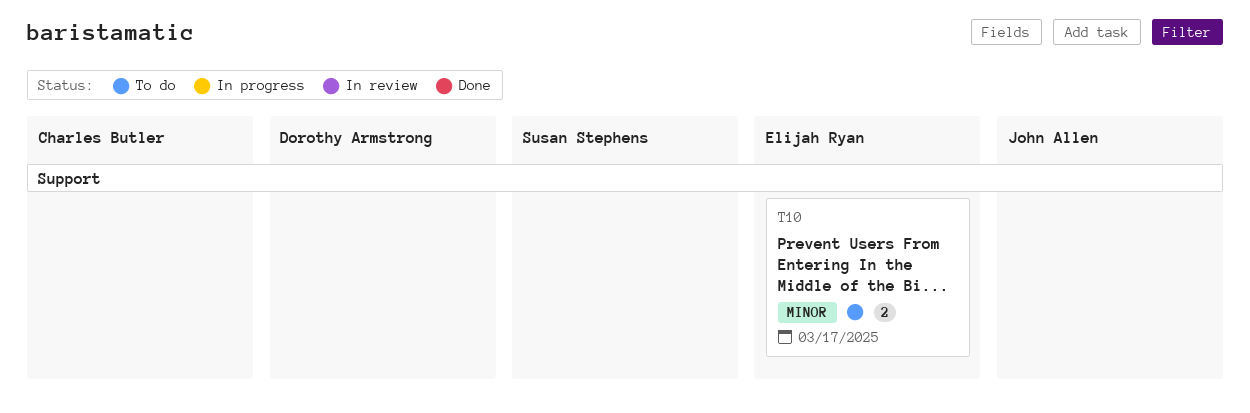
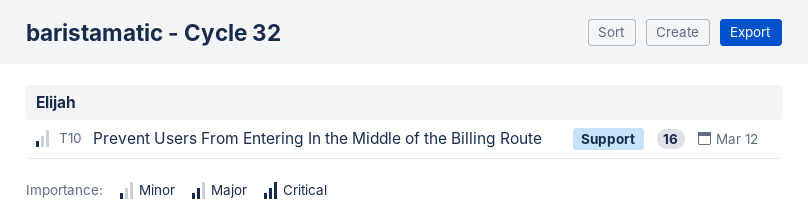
T10, estimate: 2 -> 16
T10, due: Mar 17 -> Mar 12

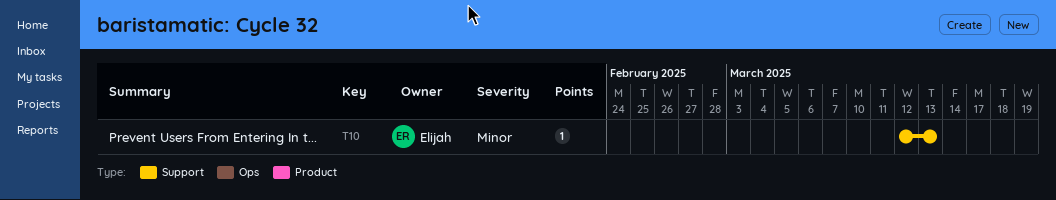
T10, estimate: 16 -> 1
T10, due: Mar 12 -> Mar 13

